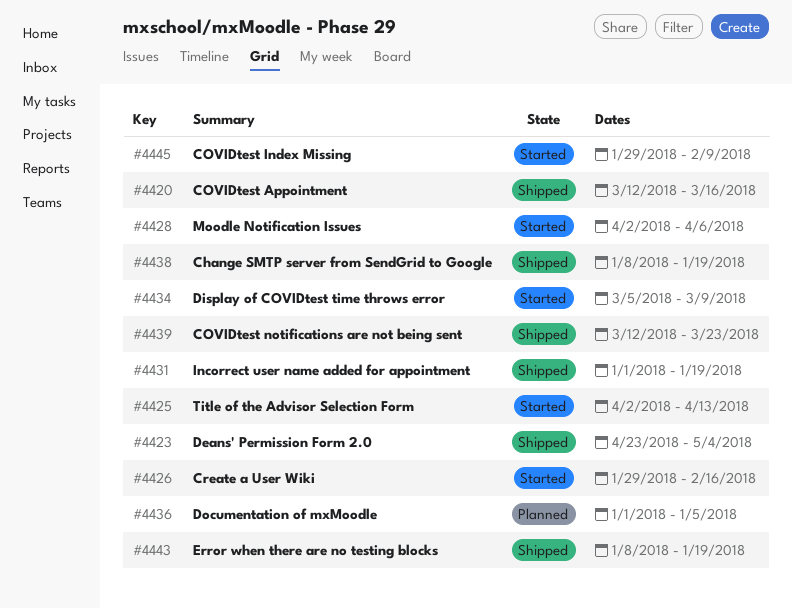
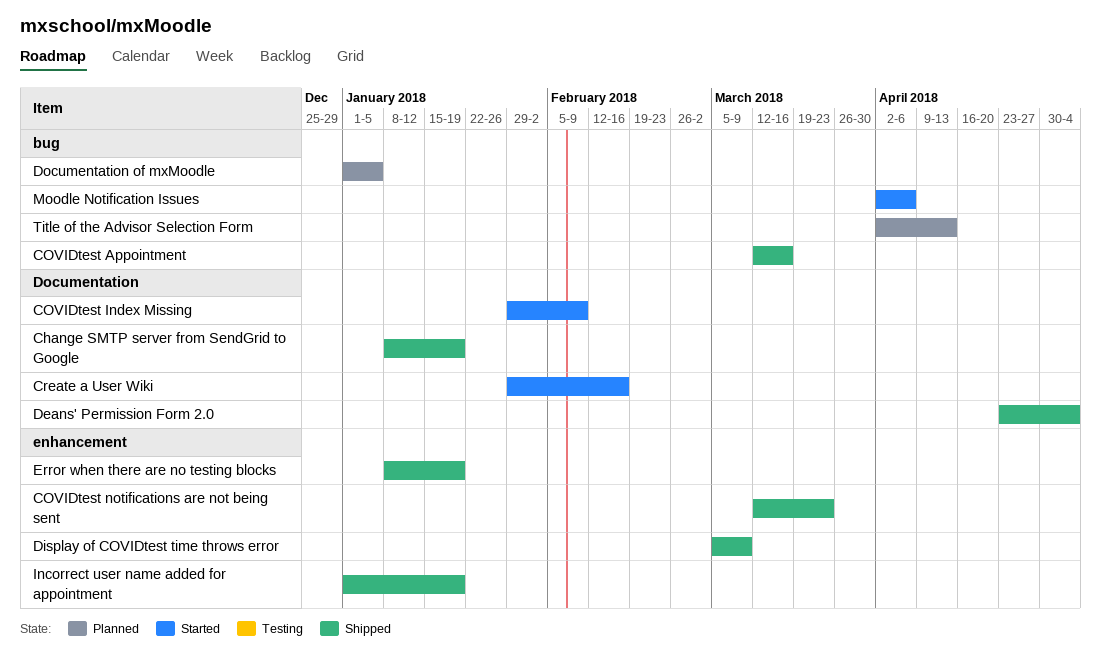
Display of COVIDtest time throws error, status: Started -> Shipped
Title of the Advisor Selection Form, status: Started -> Planned

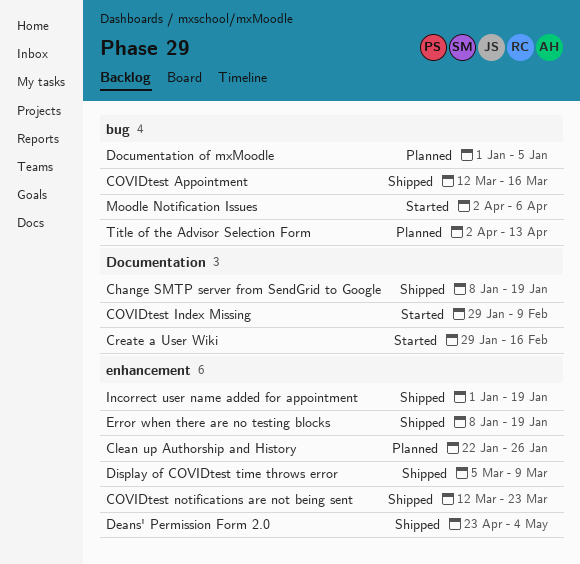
Clean up Authorship and History: none -> present
Deans' Permission Form 2.0, label: Documentation -> enhancement

